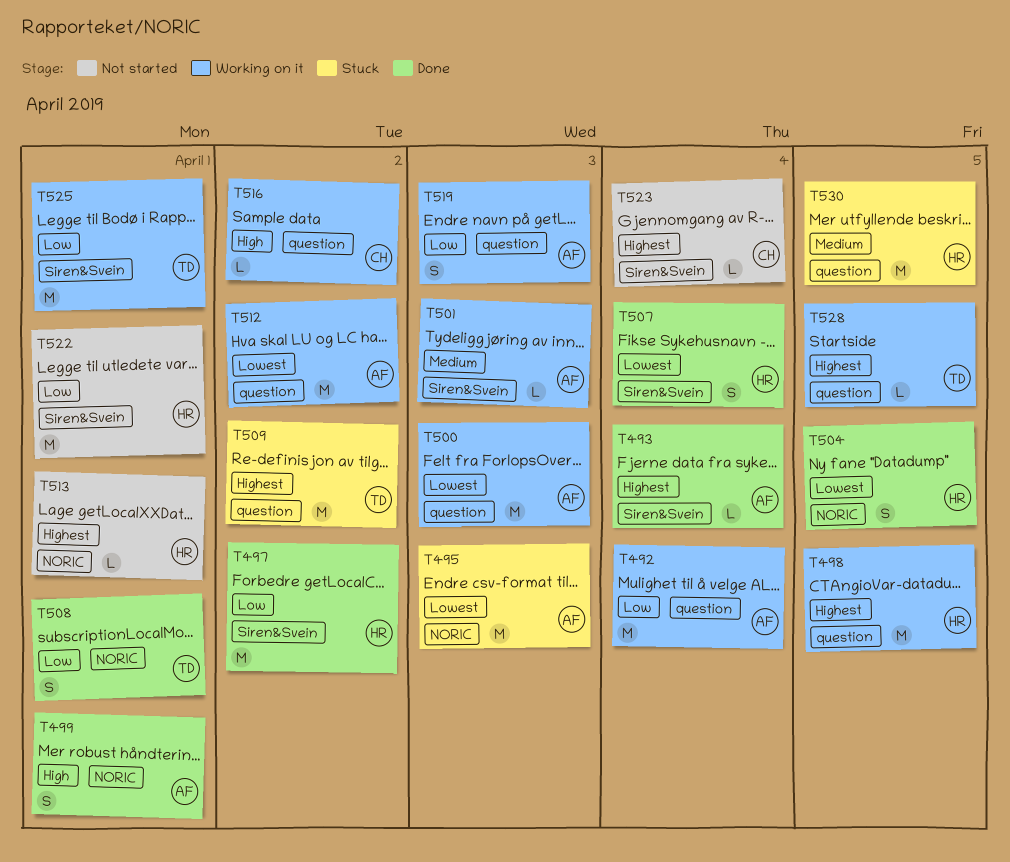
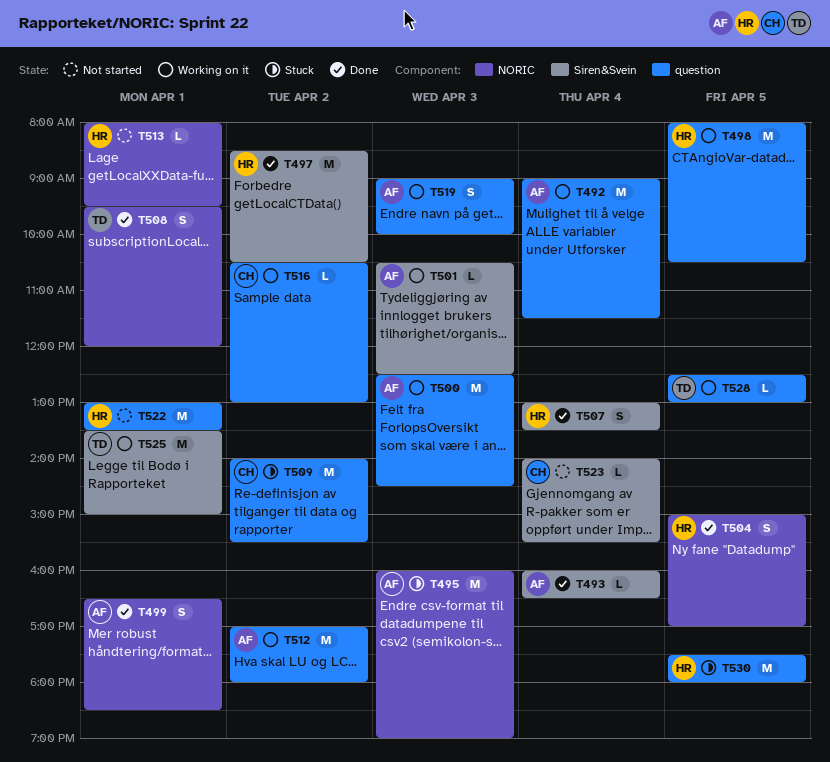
T509, owner: TD -> CH
T522, label: Siren&Svein -> question

